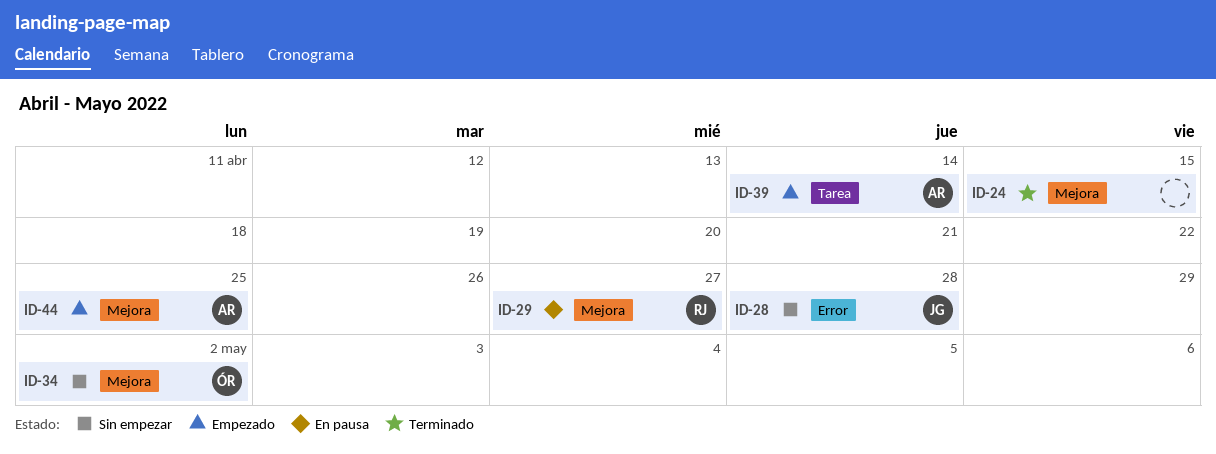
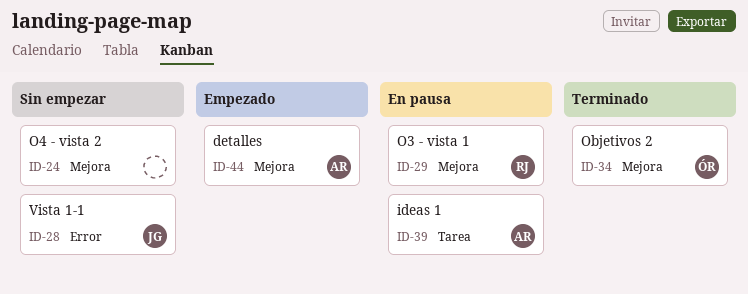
ID-24, status: Terminado -> Sin empezar
ID-34, status: Sin empezar -> Terminado
ID-39, status: Empezado -> En pausa

